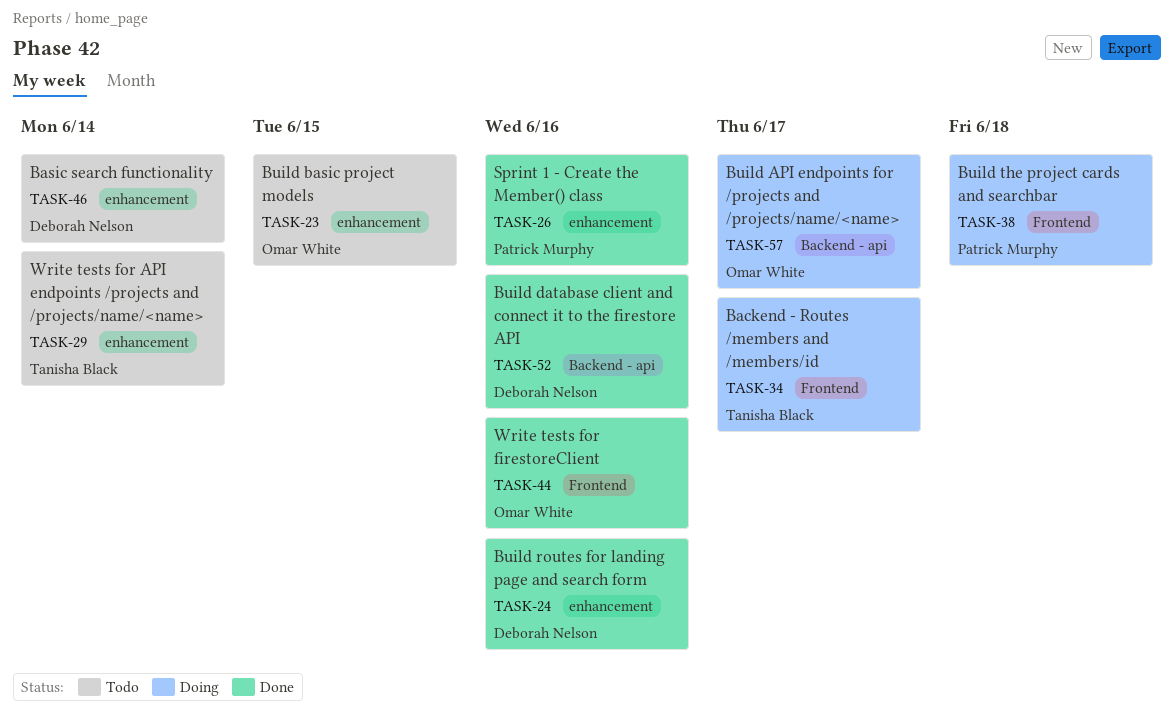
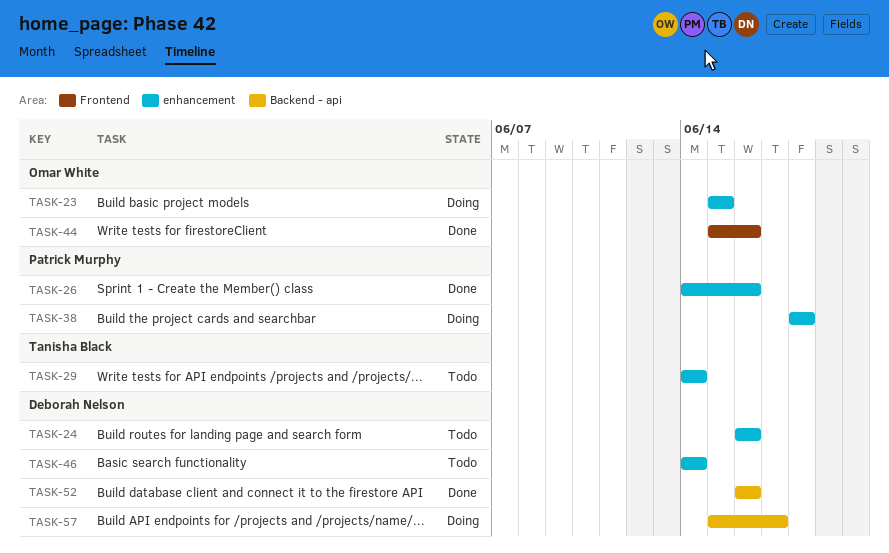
TASK-23, status: Todo -> Doing
TASK-24, status: Done -> Todo
TASK-34: present -> none
TASK-38, label: Frontend -> enhancement
TASK-57, owner: Omar White -> Deborah Nelson

